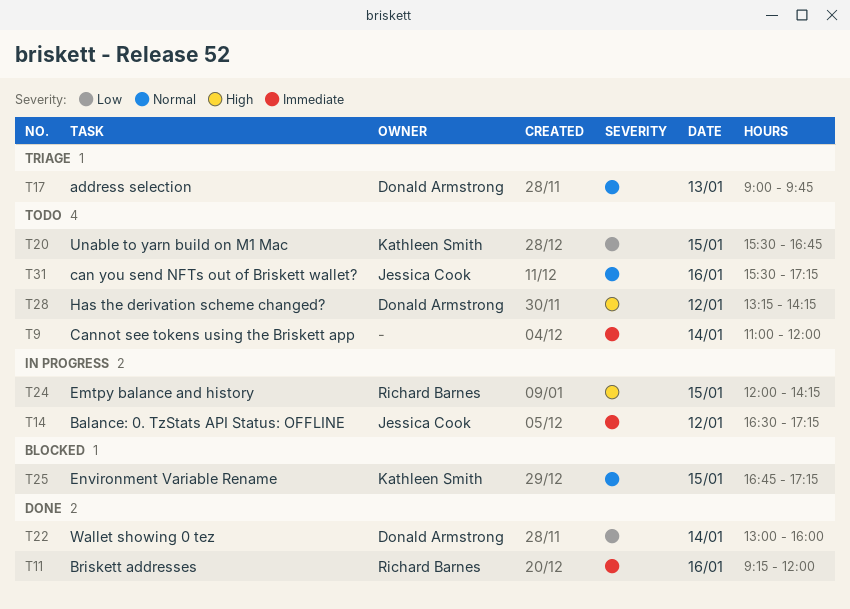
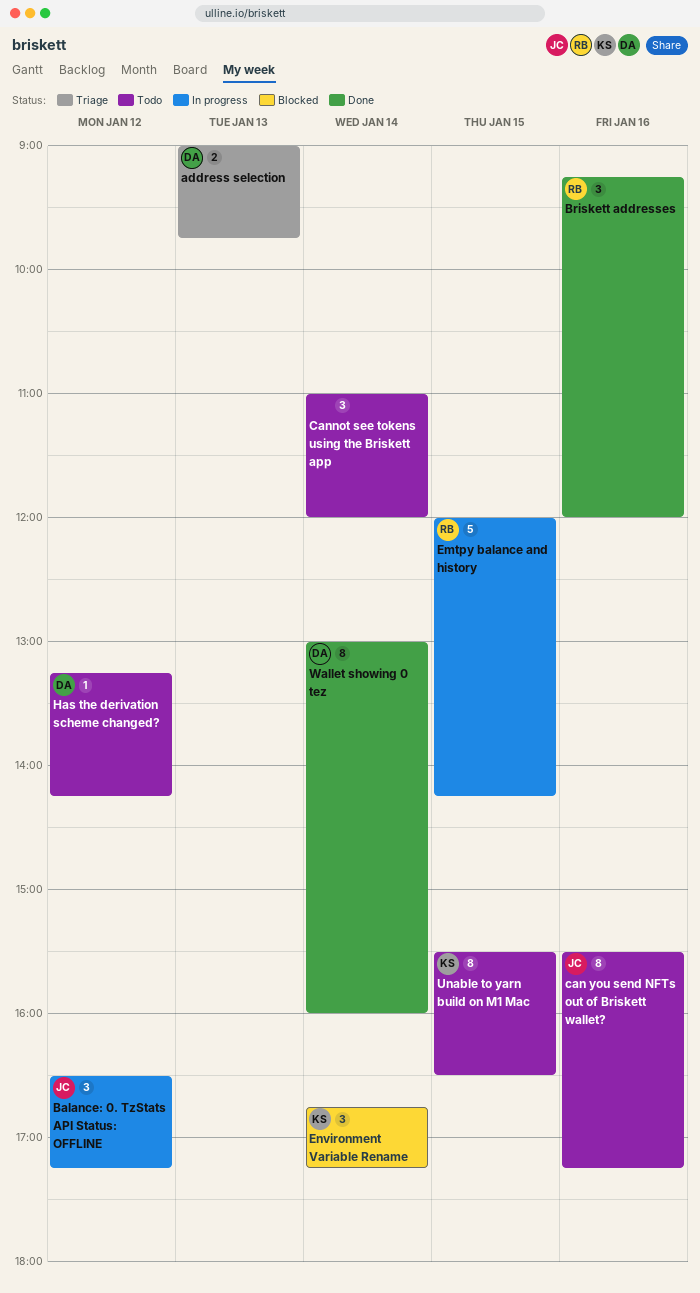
Environment Variable Rename, day: Jan 15 -> Jan 14
Unable to yarn build on M1 Mac, ends: 16:45 -> 16:30

